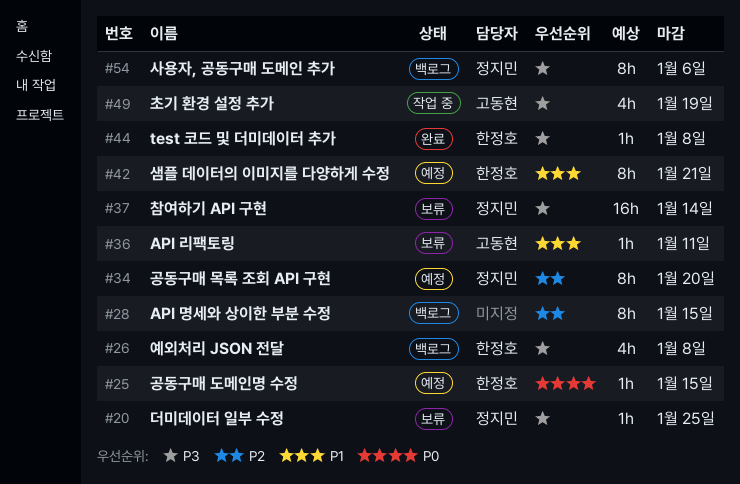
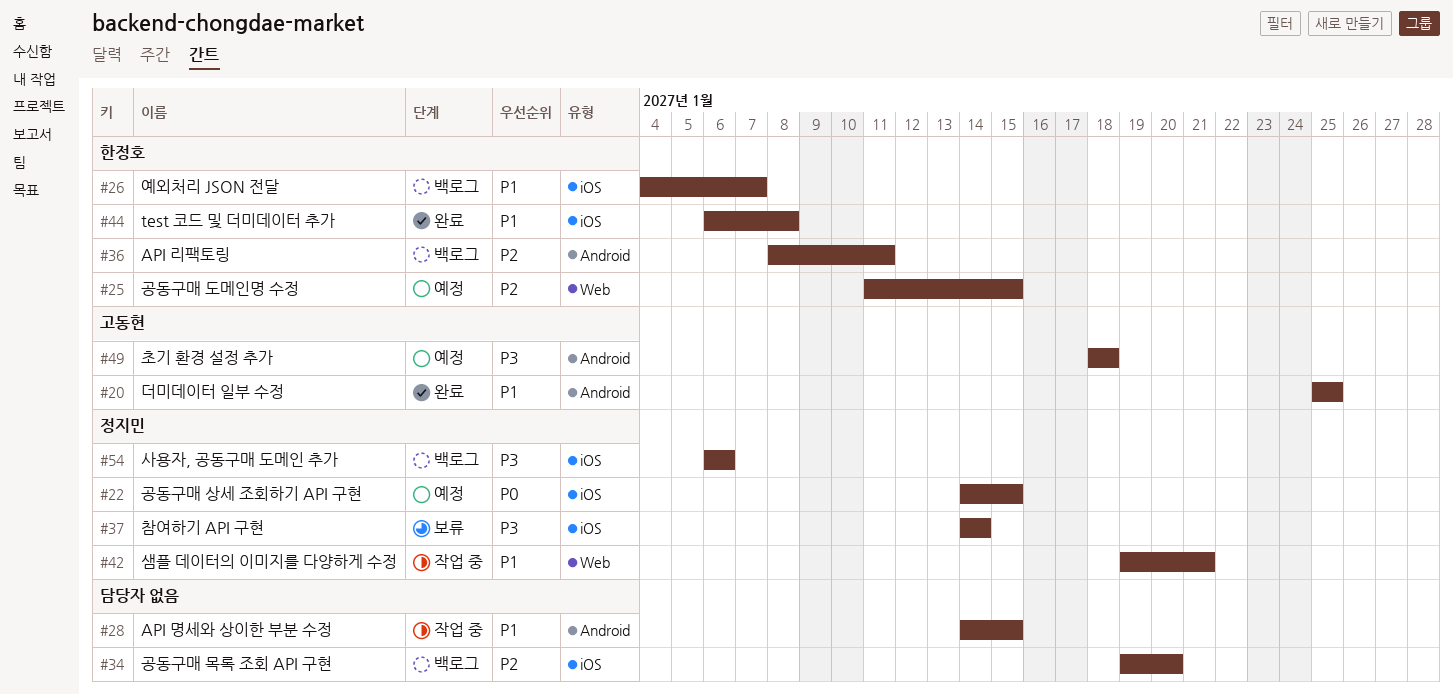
#20, status: 보류 -> 완료
#20, owner: 정지민 -> 고동현
#20, priority: P3 -> P1
#22: none -> present
#25, priority: P0 -> P2
#26, priority: P3 -> P1
#26, due: Jan 8 -> Jan 7
#28, status: 백로그 -> 작업 중
#28, priority: P2 -> P1
#34, status: 예정 -> 백로그
#34, owner: 정지민 -> none
#36, status: 보류 -> 백로그
#36, owner: 고동현 -> 한정호
#36, priority: P1 -> P2
#42, status: 예정 -> 작업 중
#42, owner: 한정호 -> 정지민
#44, priority: P3 -> P1
#49, status: 작업 중 -> 예정
#49, due: Jan 19 -> Jan 18

